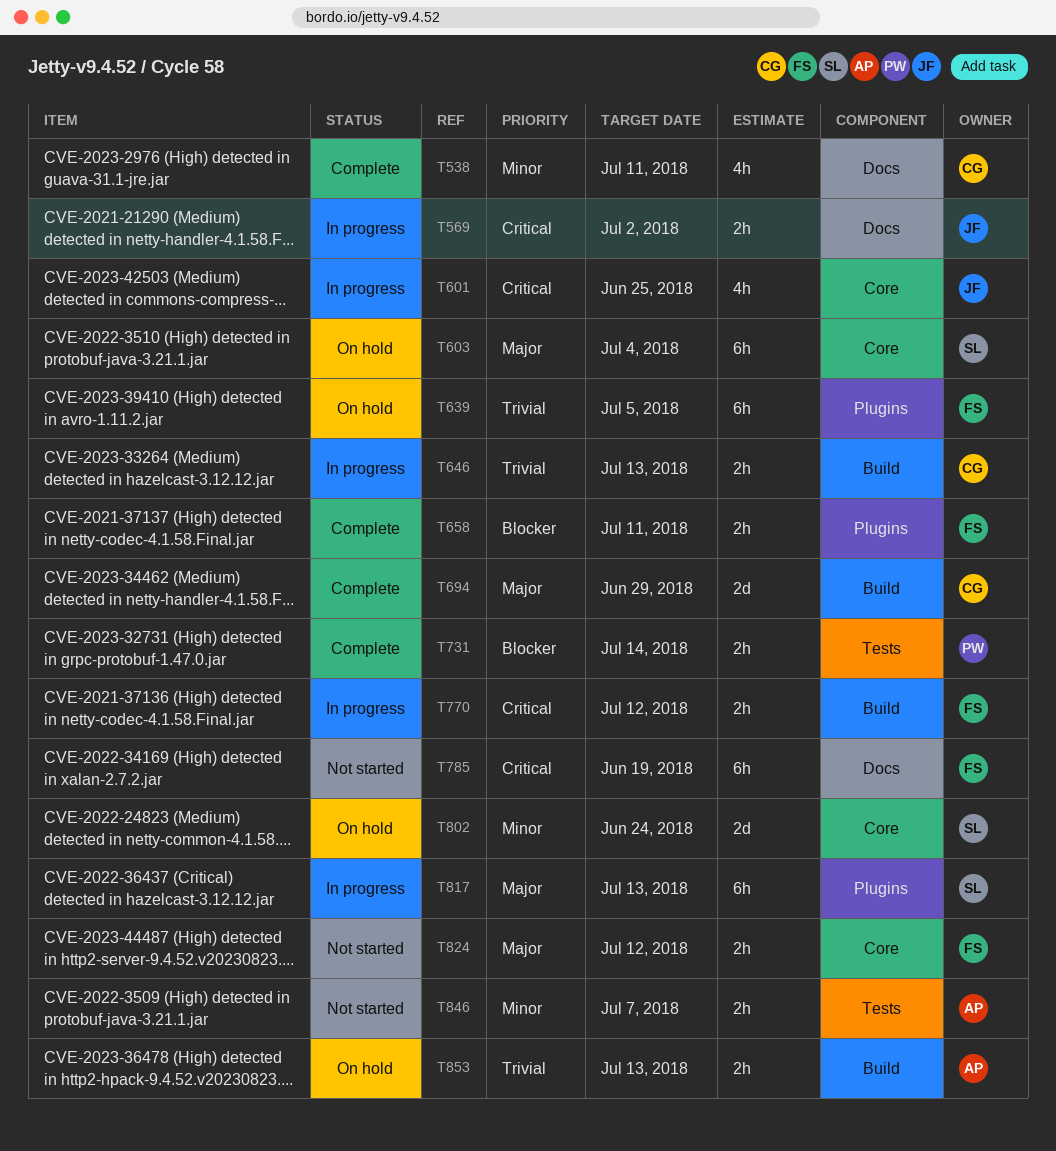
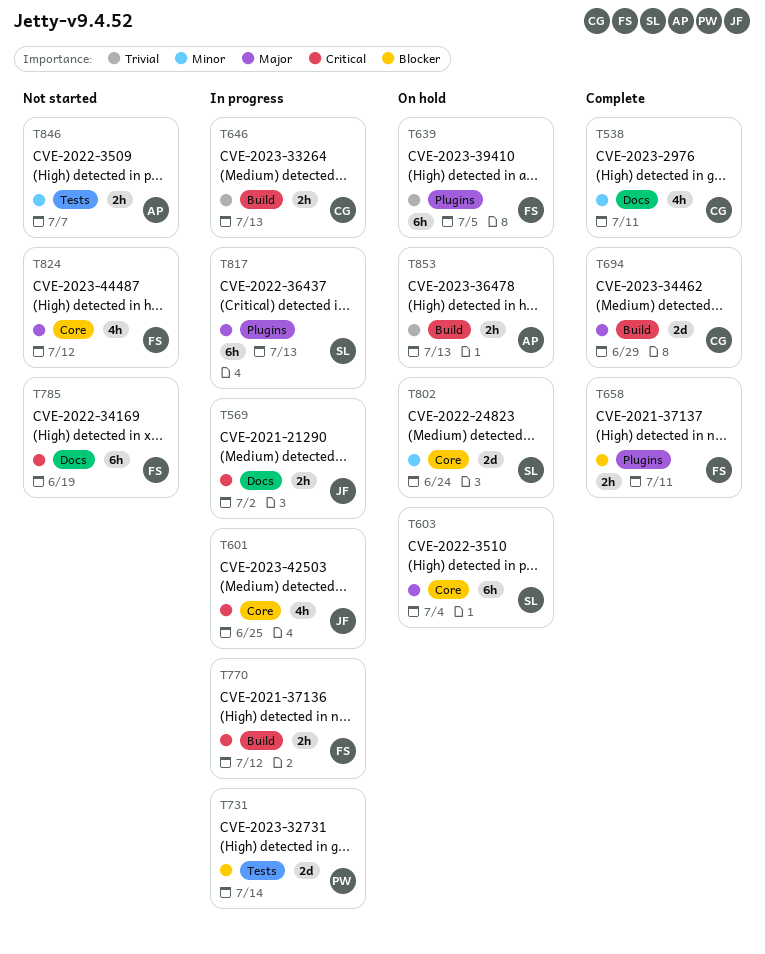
T731, status: Complete -> In progress
T731, estimate: 2h -> 2d
T824, estimate: 2h -> 4h

